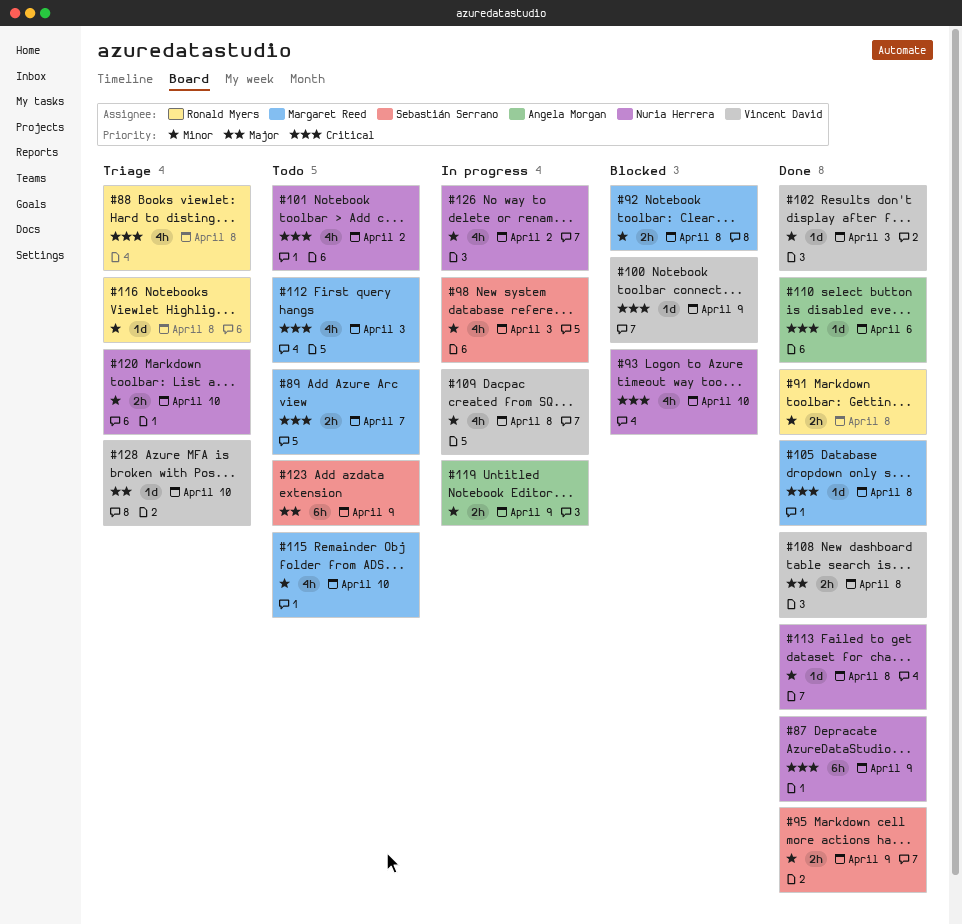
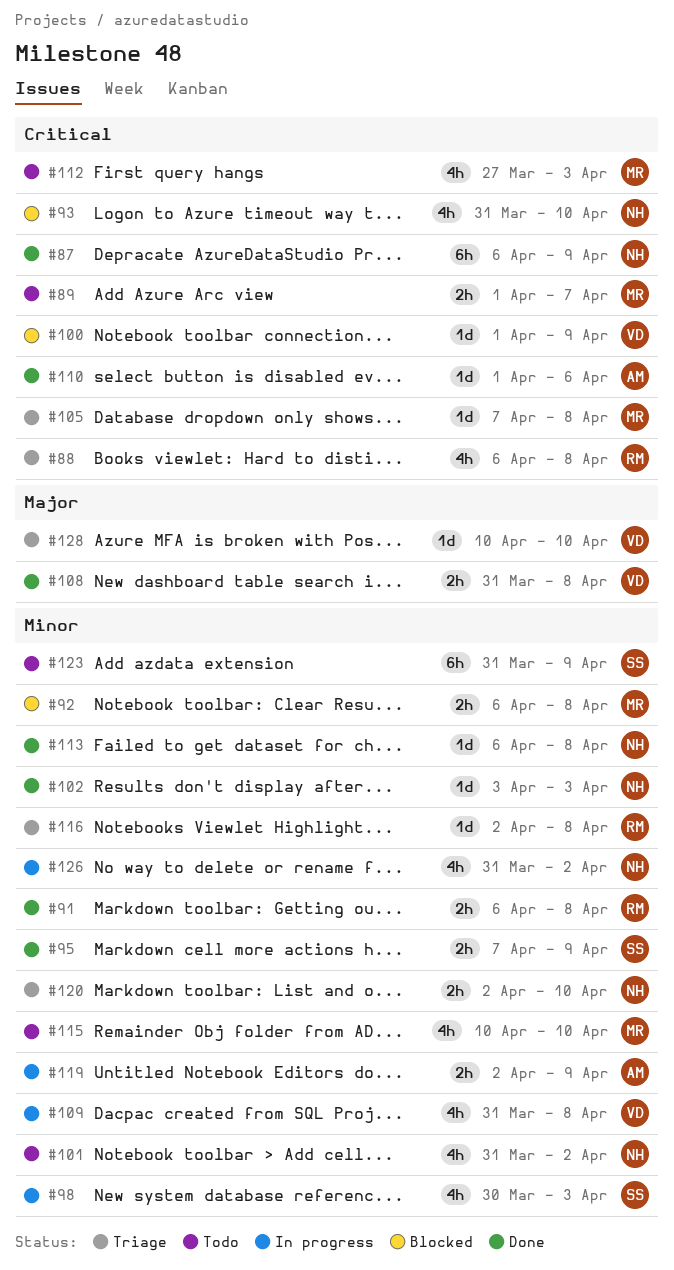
#101, priority: Critical -> Minor
#102, owner: Vincent David -> Nuria Herrera
#105, status: Done -> Triage
#123, priority: Major -> Minor

